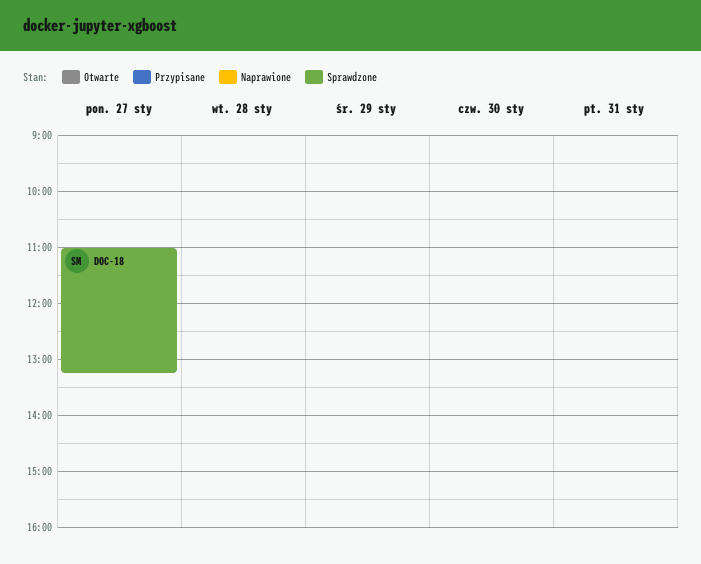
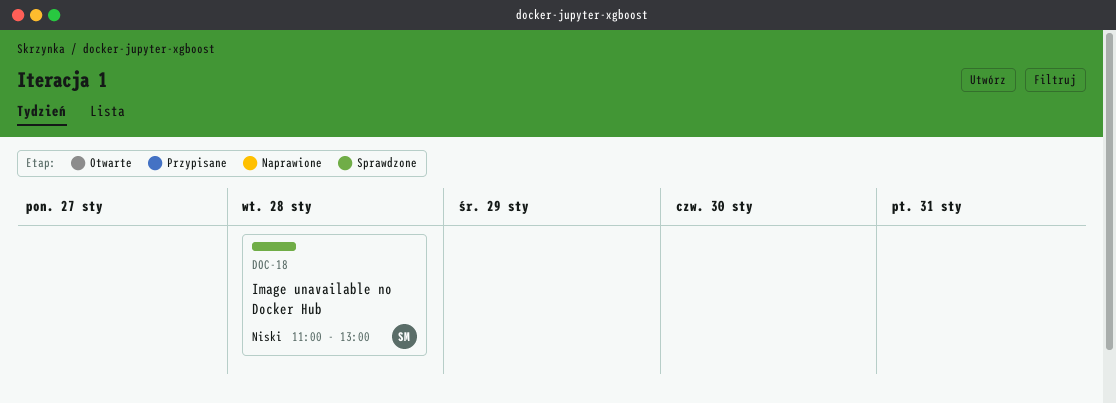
DOC-18, day: Jan 27 -> Jan 28
DOC-18, ends: 13:15 -> 13:00

